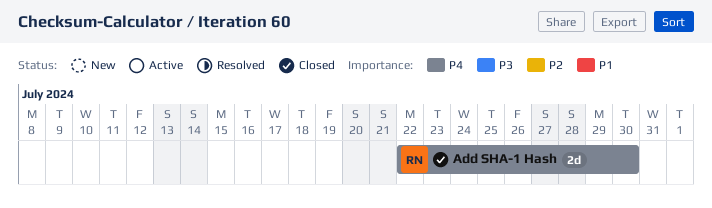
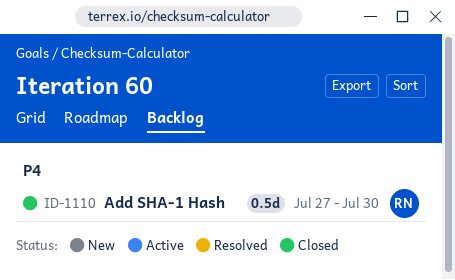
Add SHA-1 Hash, estimate: 2d -> 0.5d
Add SHA-1 Hash, start: Jul 22 -> Jul 27

